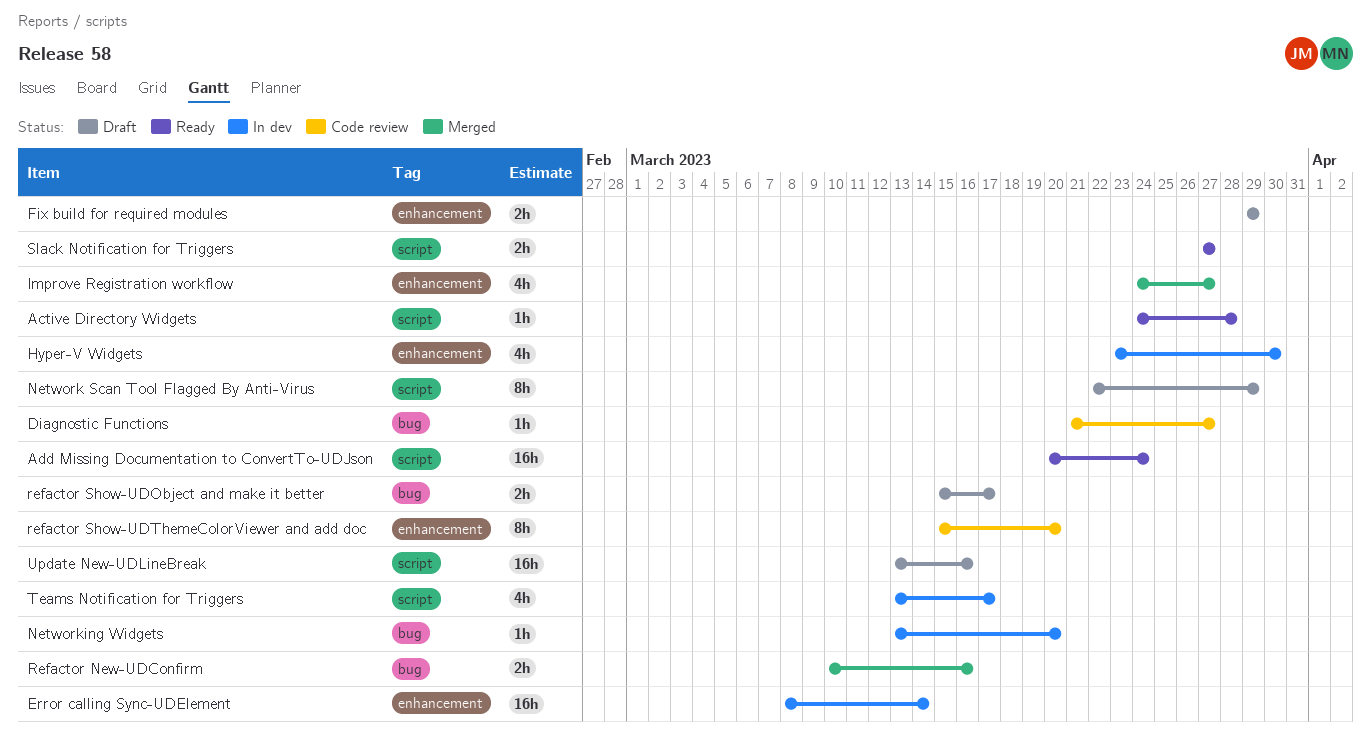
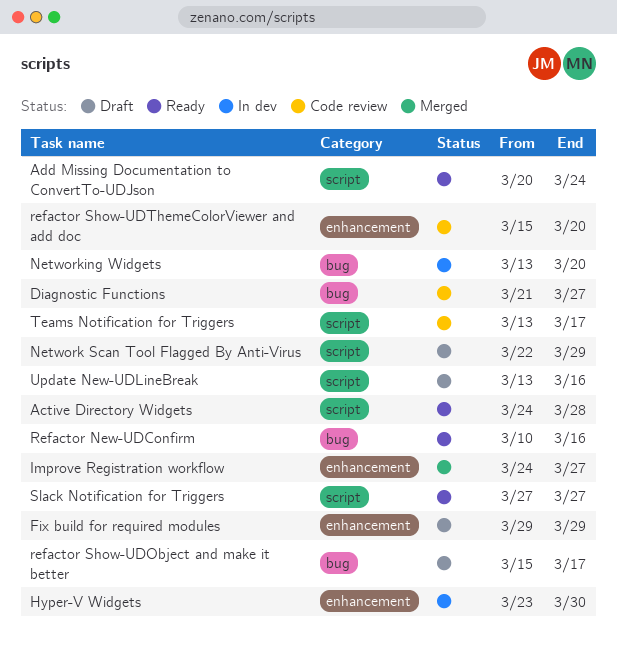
Error calling Sync-UDElement: present -> none
Refactor New-UDConfirm, status: Merged -> Ready
Teams Notification for Triggers, status: In dev -> Code review

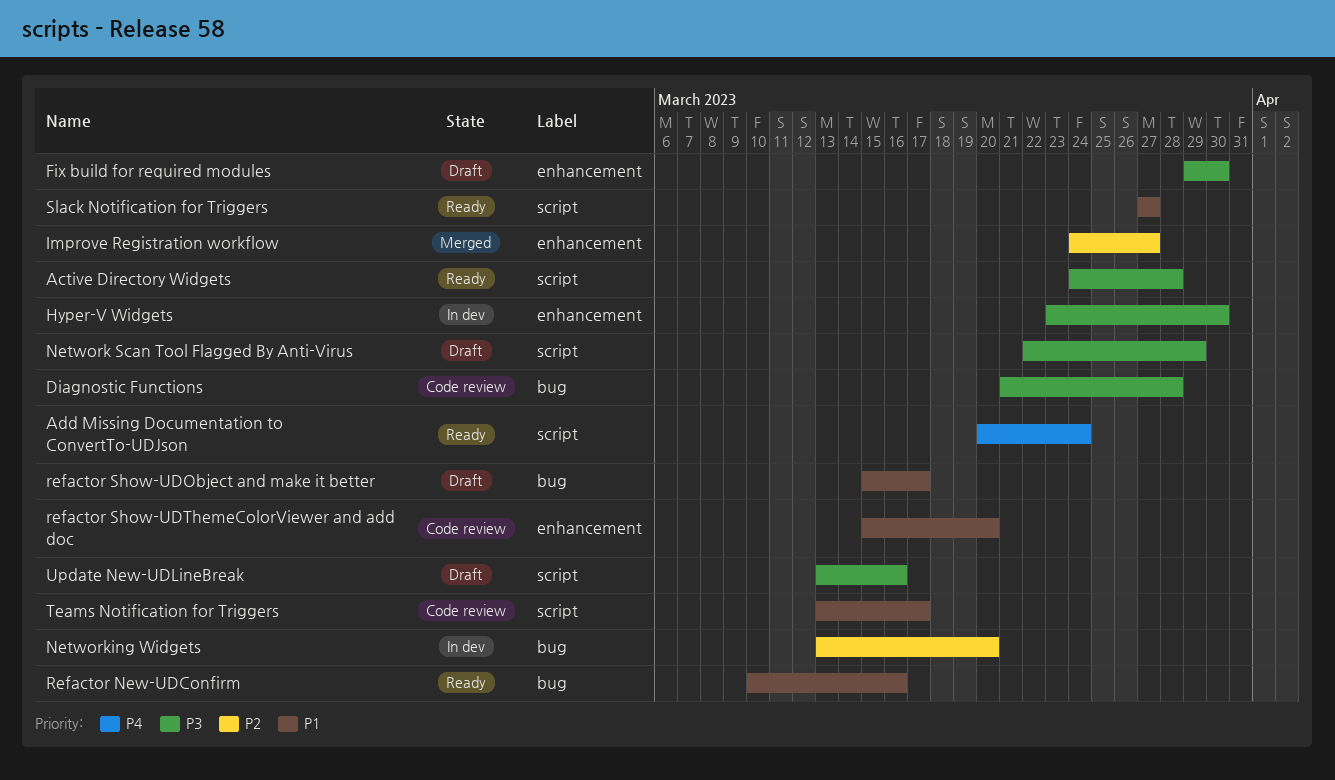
Diagnostic Functions, due: Mar 27 -> Mar 28
Fix build for required modules, due: Mar 29 -> Mar 30

